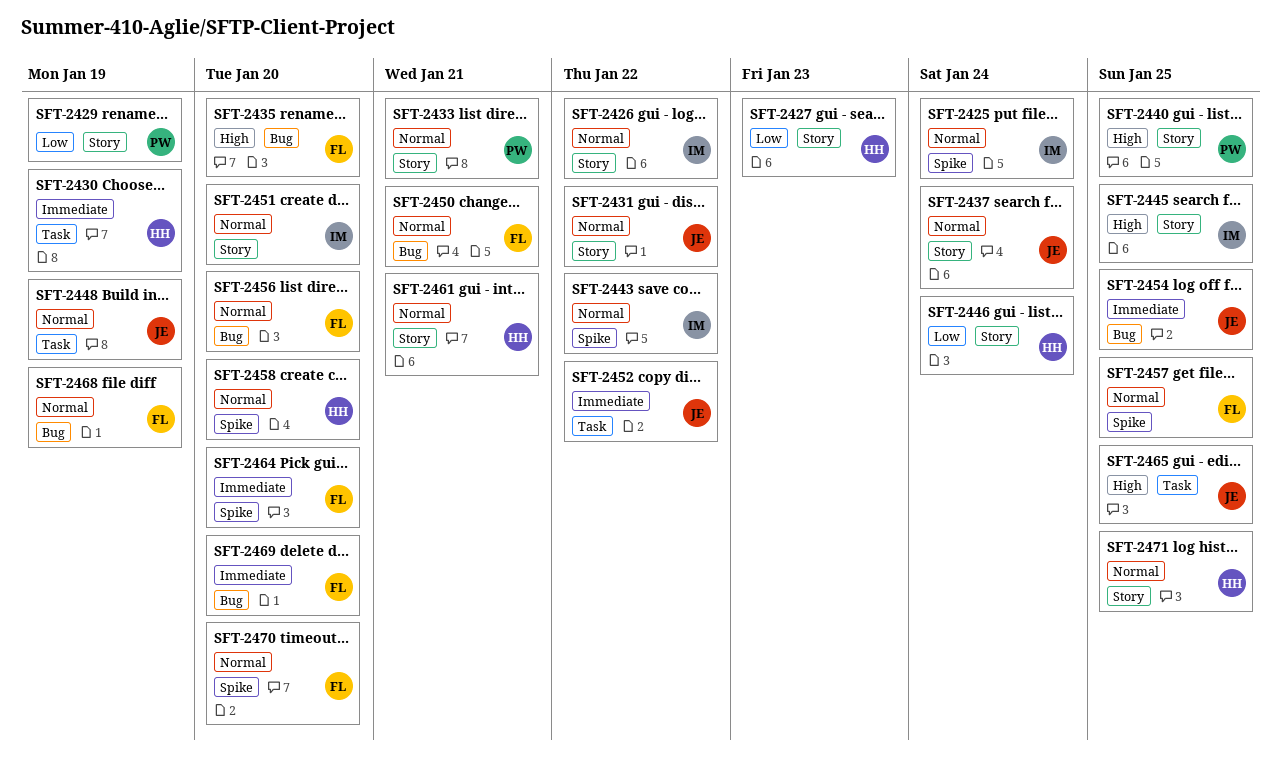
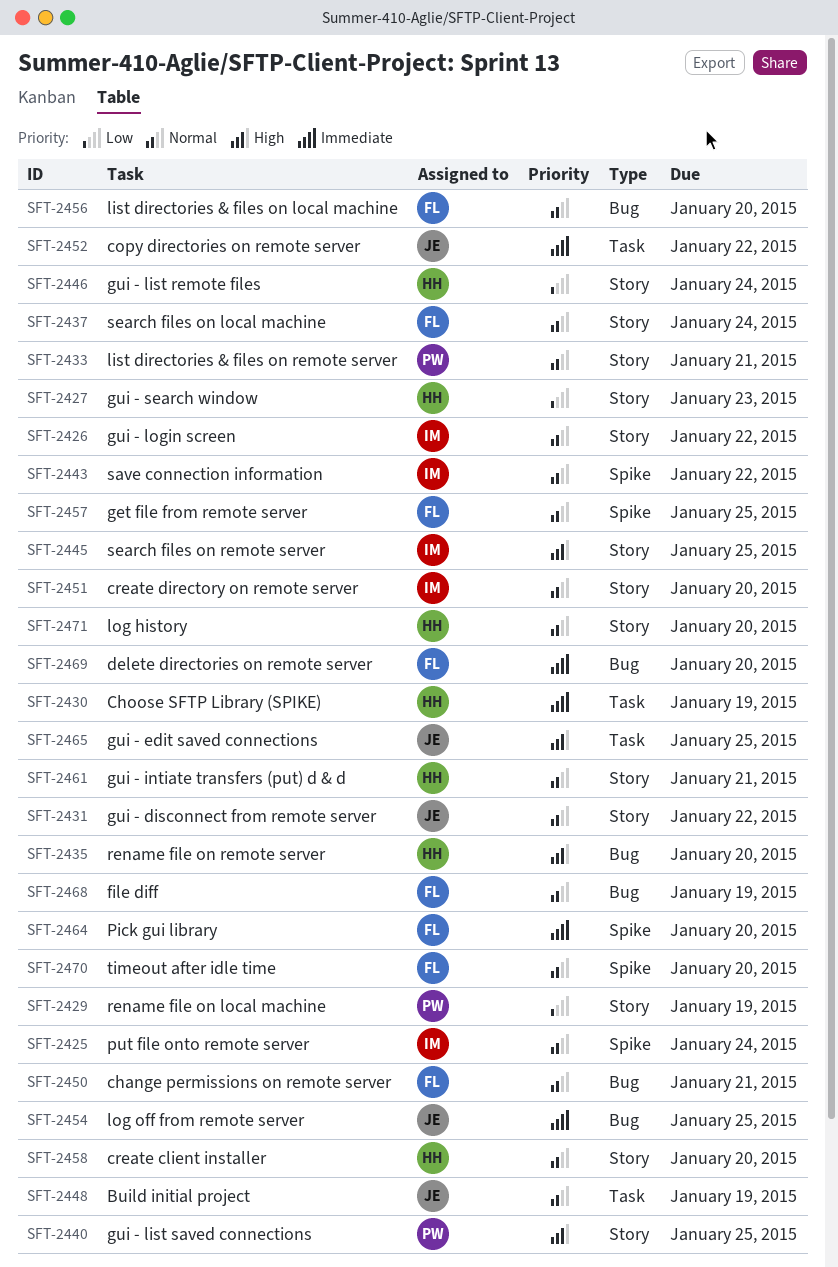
SFT-2435, owner: FL -> HH
SFT-2437, owner: JE -> FL
SFT-2458, label: Spike -> Story
SFT-2471, due: Jan 25 -> Jan 20

